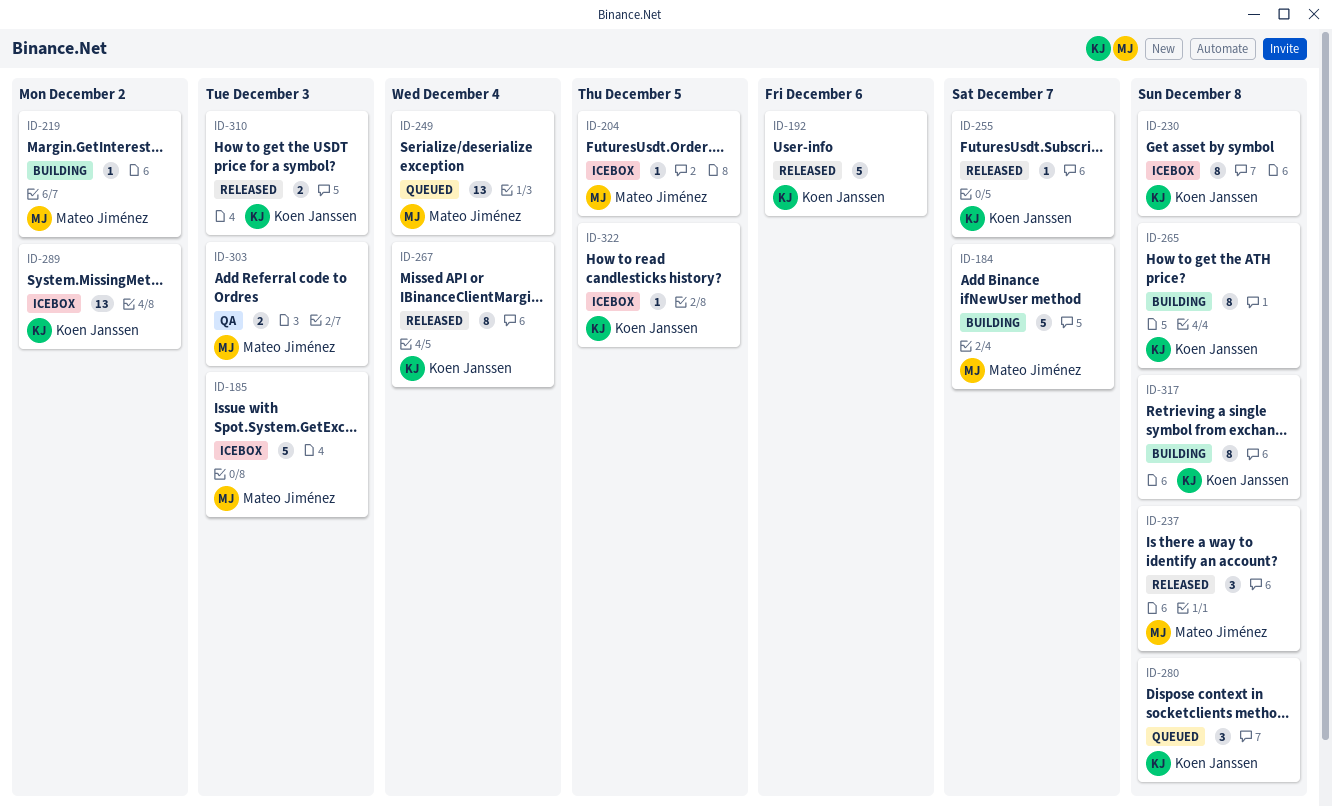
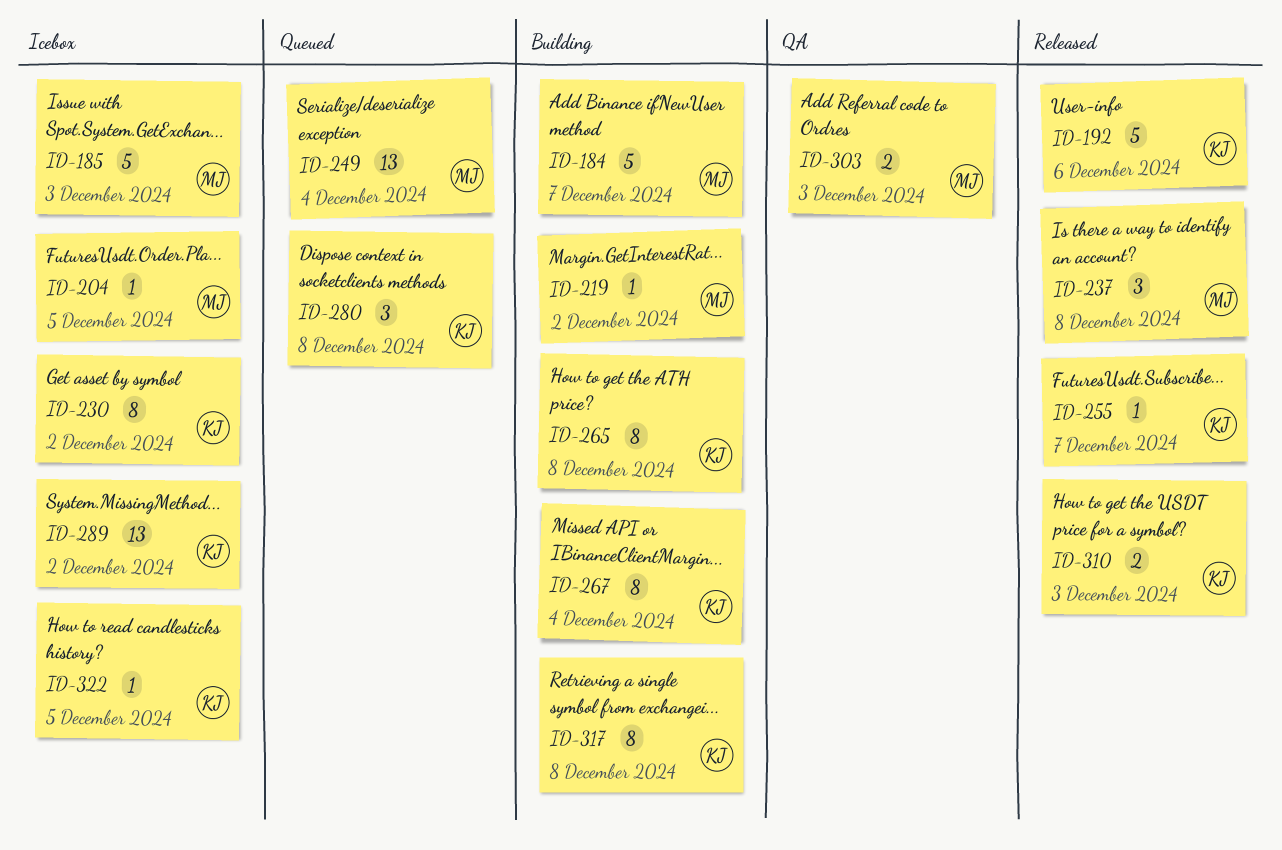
ID-230, due: Dec 8 -> Dec 2
ID-267, status: Released -> Building

